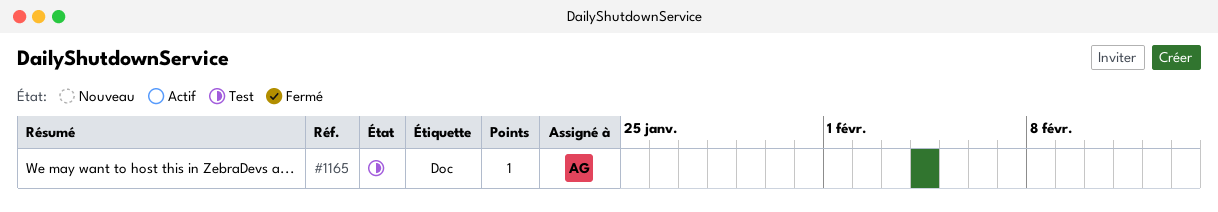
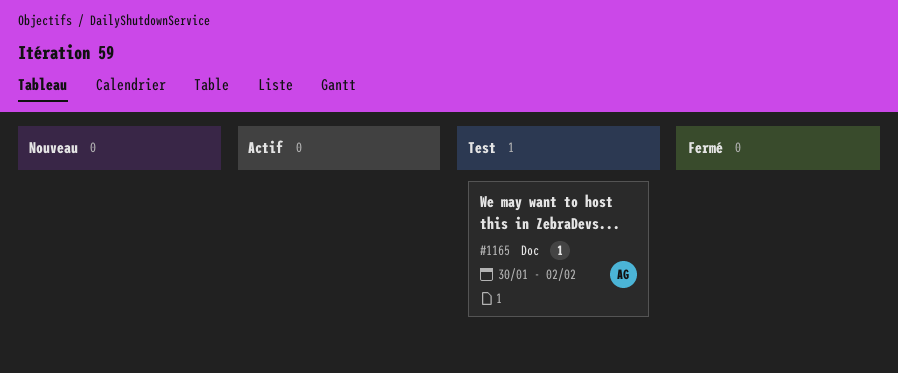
#1165, start: Feb 4 -> Jan 30
#1165, due: Feb 4 -> Feb 2

